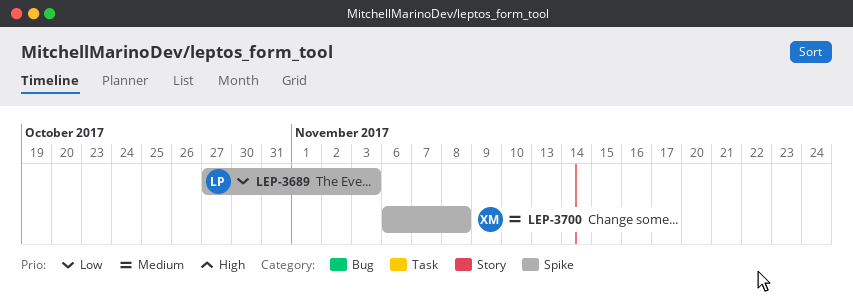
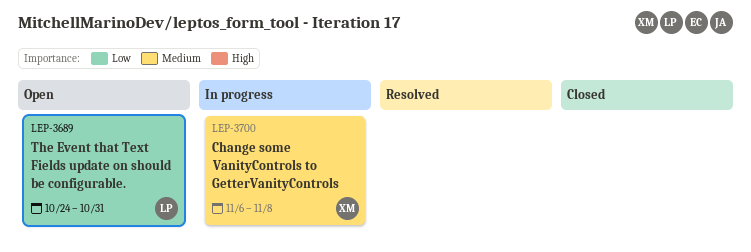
LEP-3689, start: Oct 27 -> Oct 24
LEP-3689, due: Nov 3 -> Oct 31

